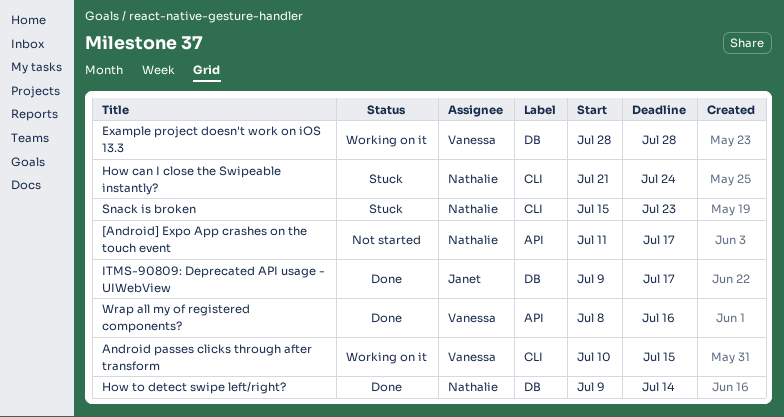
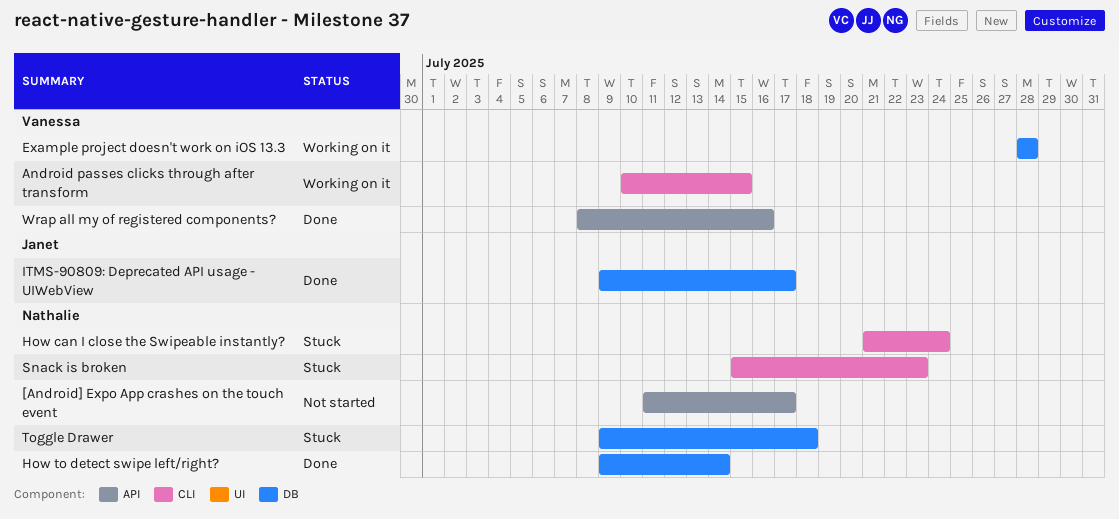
Toggle Drawer: none -> present

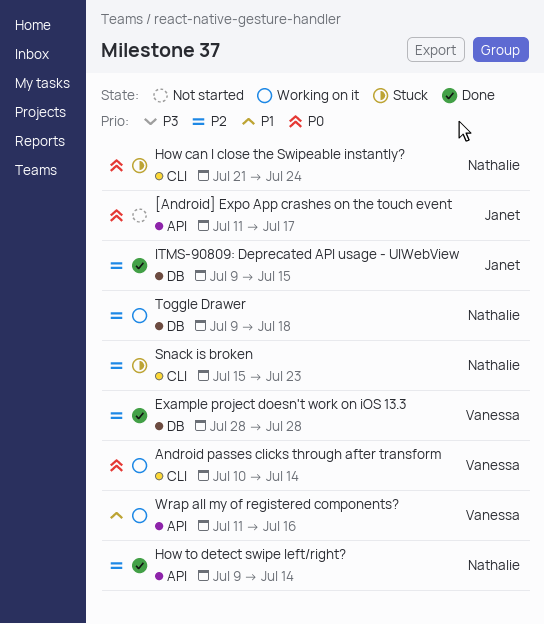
[Android] Expo App crashes on the touch event, owner: Nathalie -> Janet
Android passes clicks through after transform, due: Jul 15 -> Jul 14
Example project doesn't work on iOS 13.3, status: Working on it -> Done
How to detect swipe left/right?, label: DB -> API
ITMS-90809: Deprecated API usage - UIWebView, due: Jul 17 -> Jul 15
Toggle Drawer, status: Stuck -> Working on it
Wrap all my of registered components?, status: Done -> Working on it
Wrap all my of registered components?, start: Jul 8 -> Jul 11

